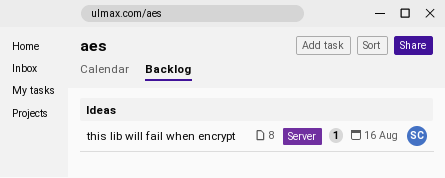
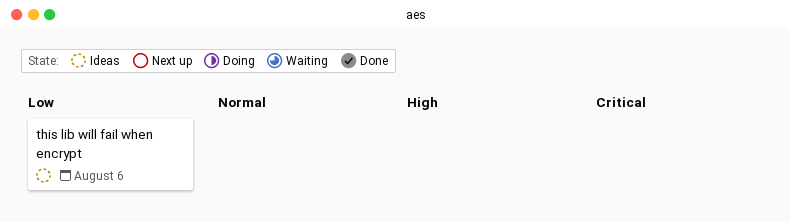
this lib will fail when encrypt, due: Aug 16 -> Aug 6

